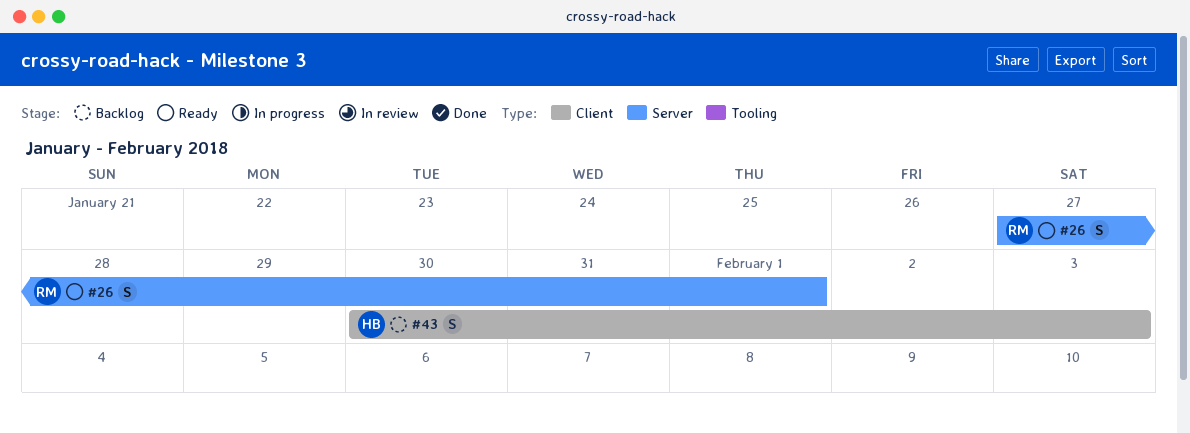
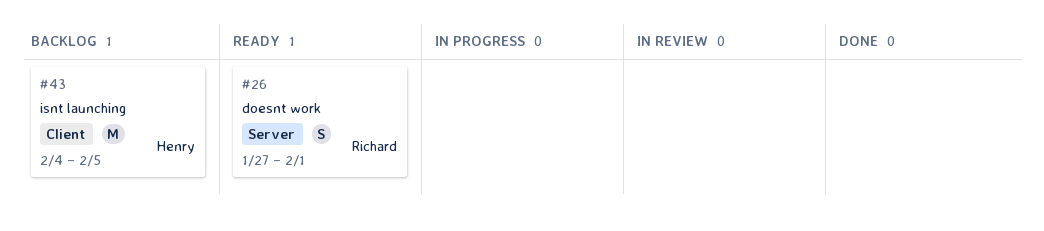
#43, estimate: S -> M
#43, start: Jan 30 -> Feb 4
#43, due: Feb 3 -> Feb 5

